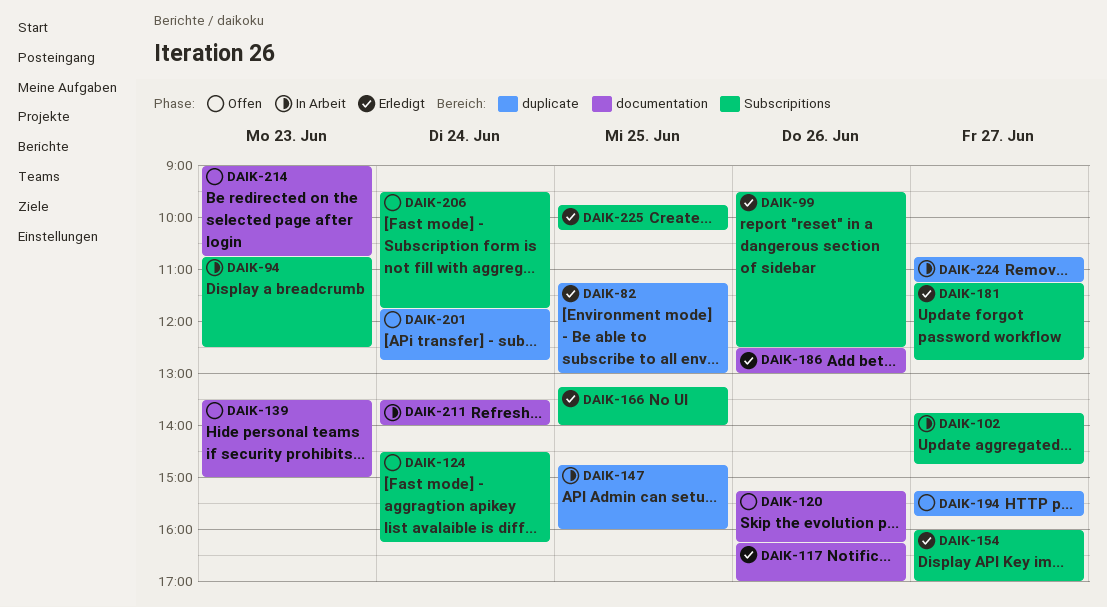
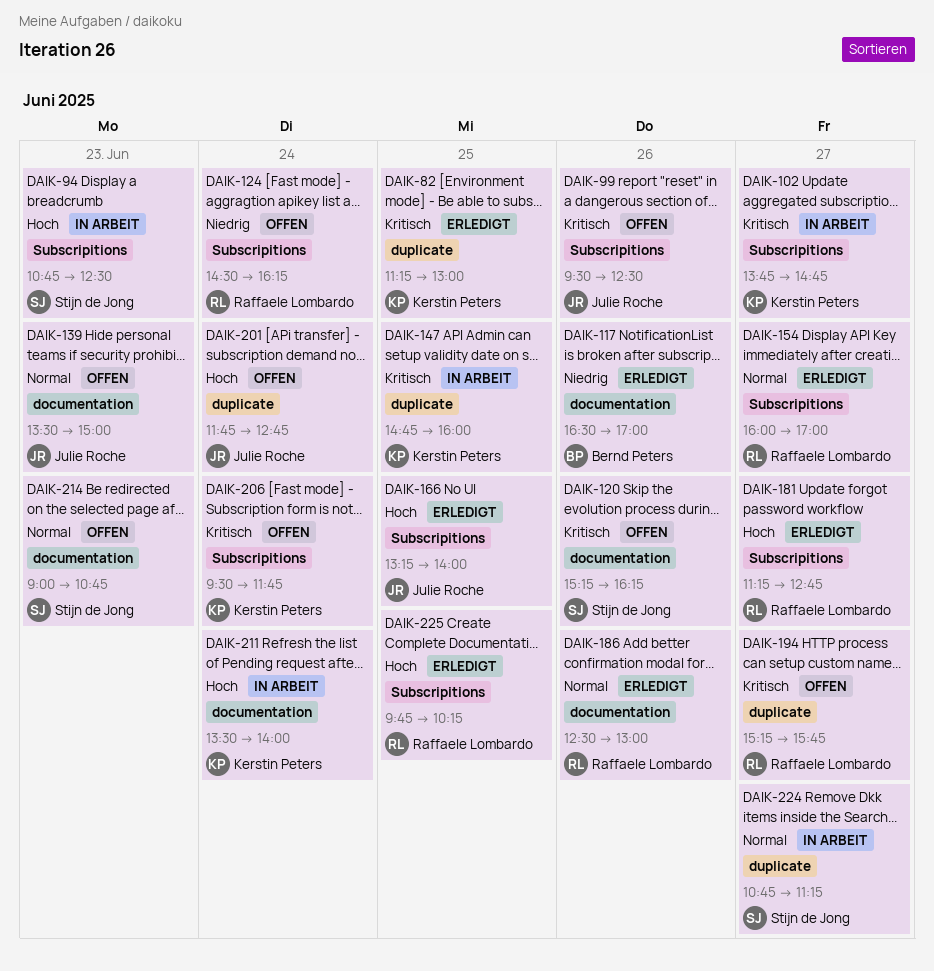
DAIK-99, status: Erledigt -> Offen
DAIK-117, begins: 16:15 -> 16:30

